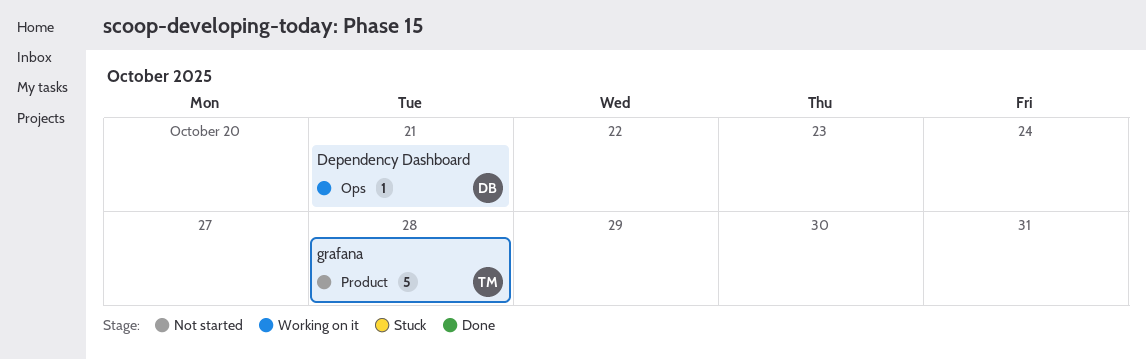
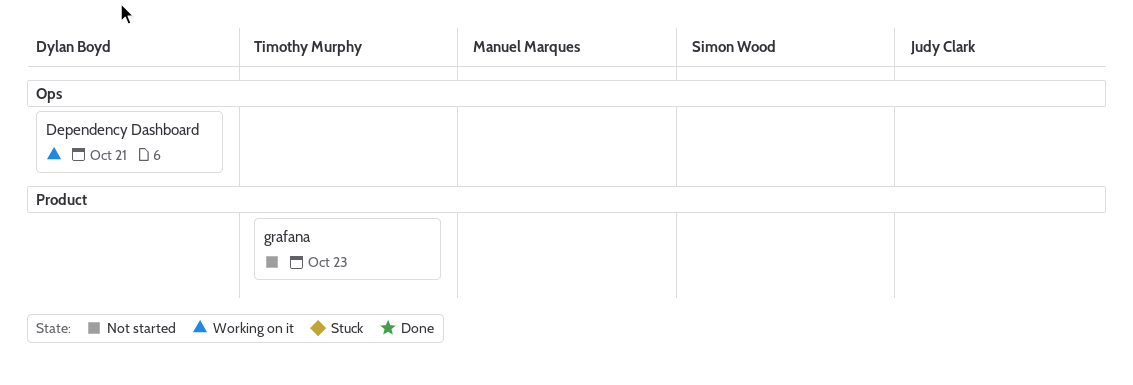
grafana, due: Oct 28 -> Oct 23

